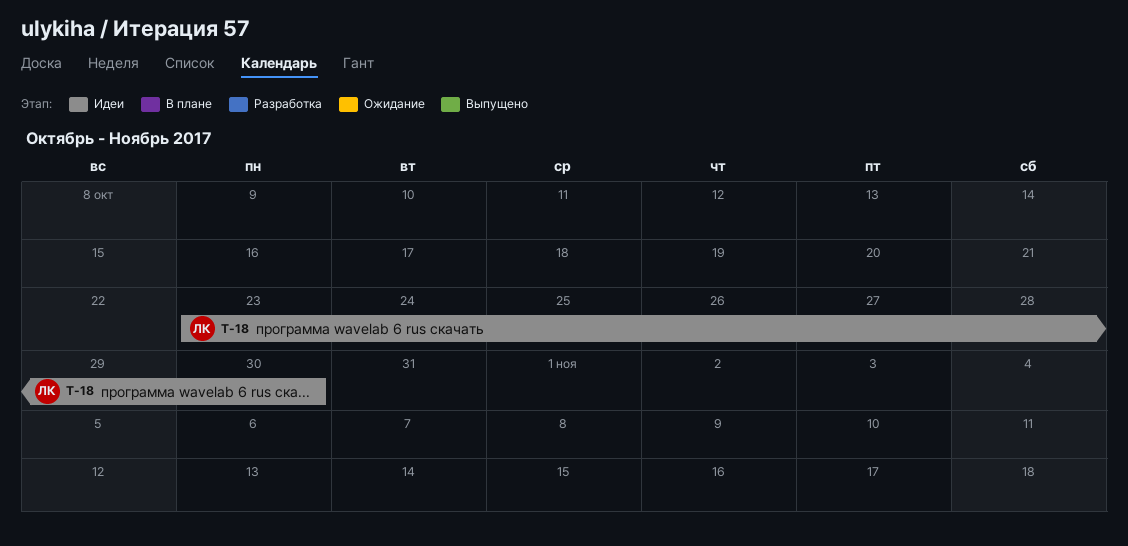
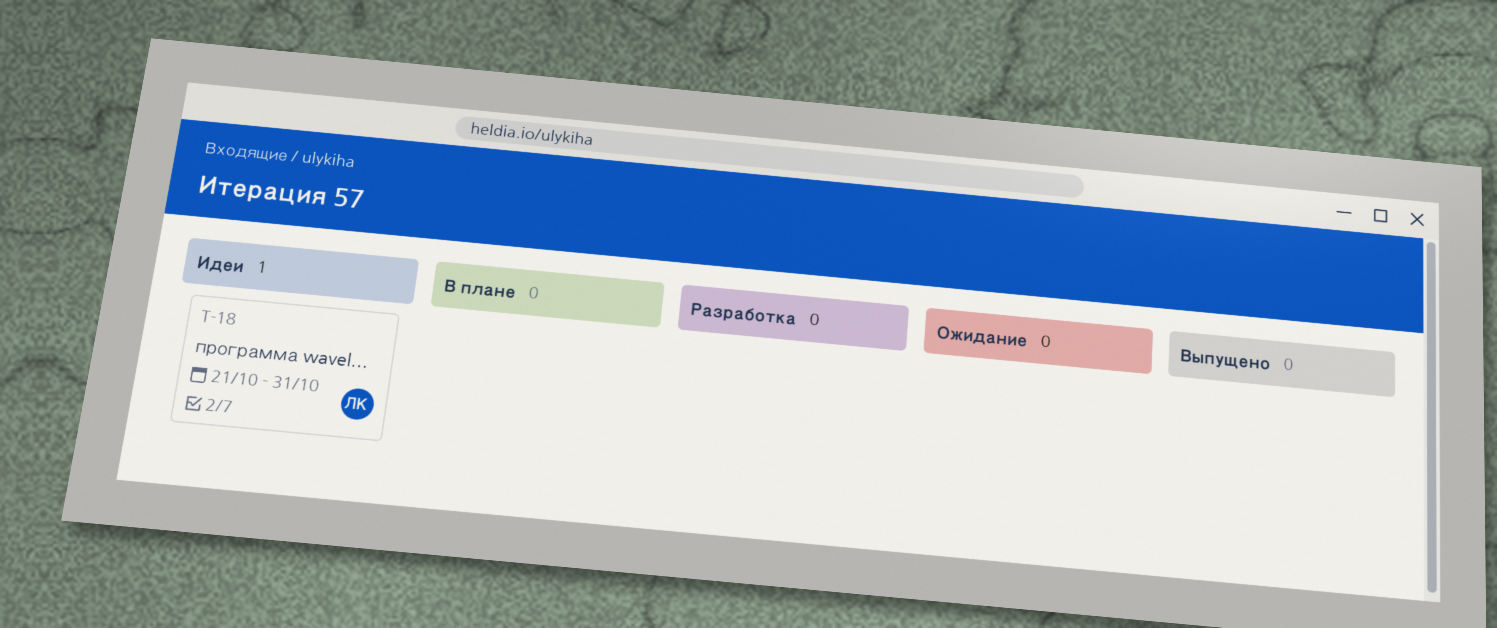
T-18, start: Oct 23 -> Oct 21
T-18, due: Oct 30 -> Oct 31

